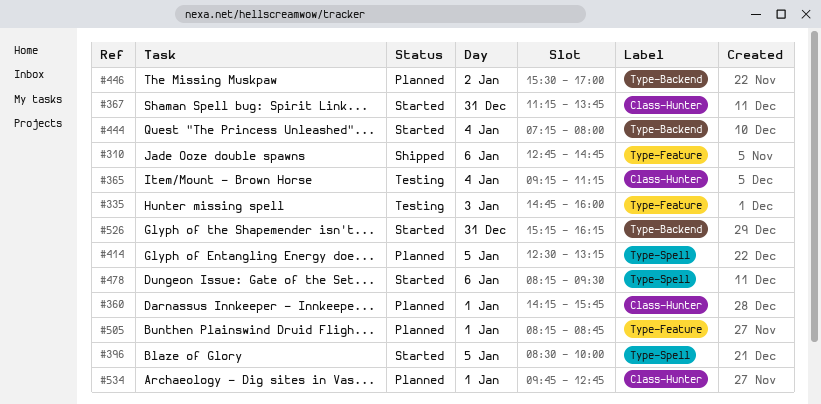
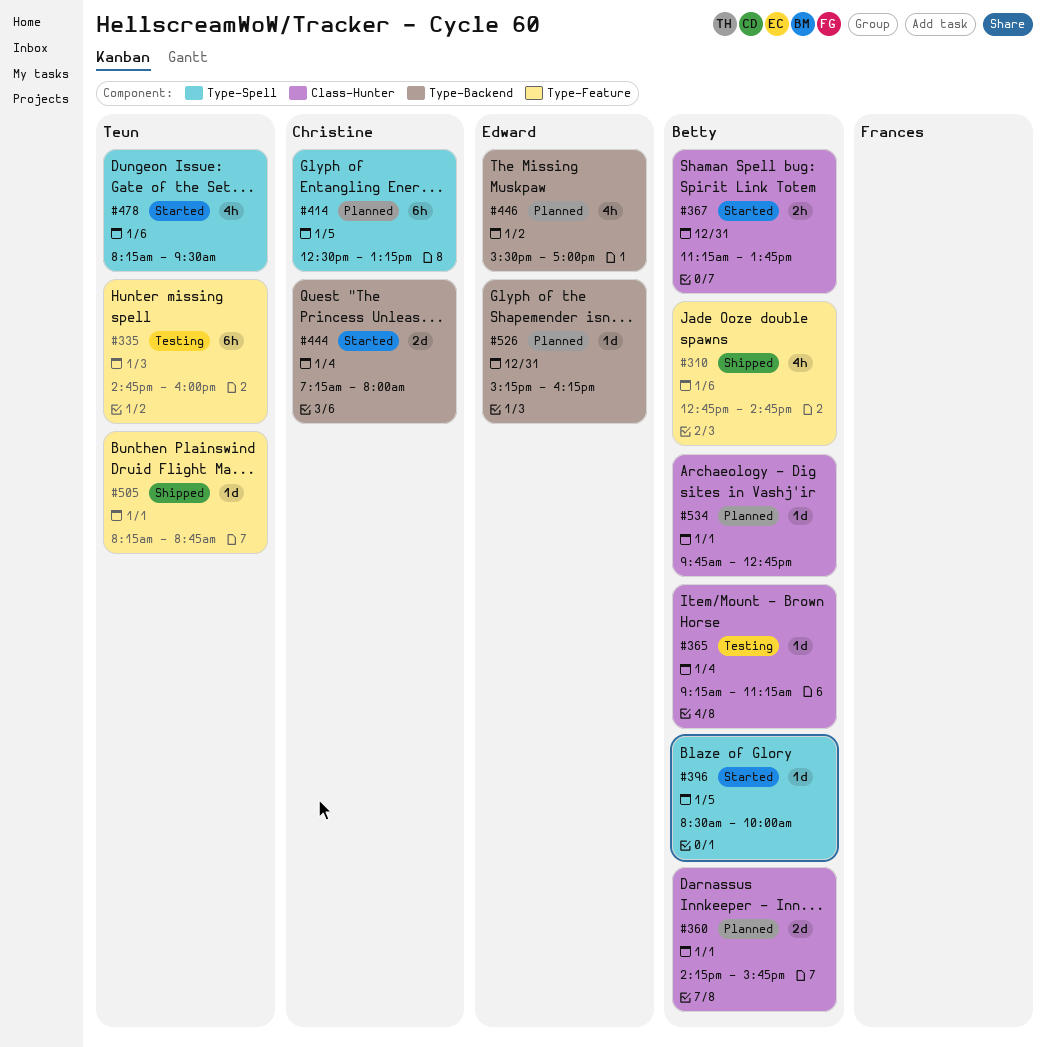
#505, status: Planned -> Shipped
#526, status: Started -> Planned

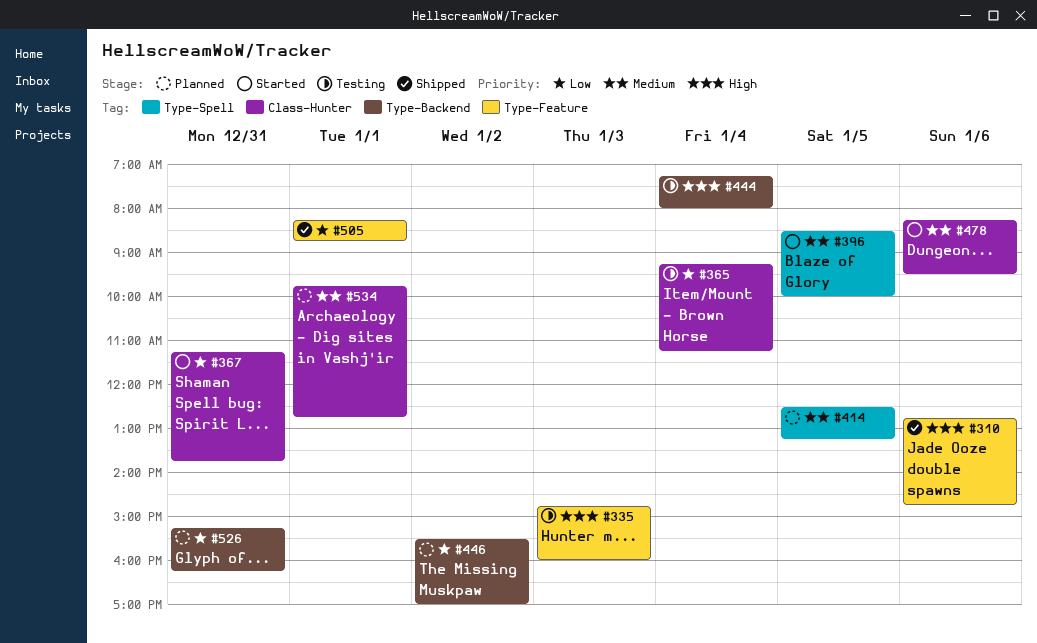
#360: present -> none
#444, status: Started -> Testing
#478, label: Type-Spell -> Class-Hunter

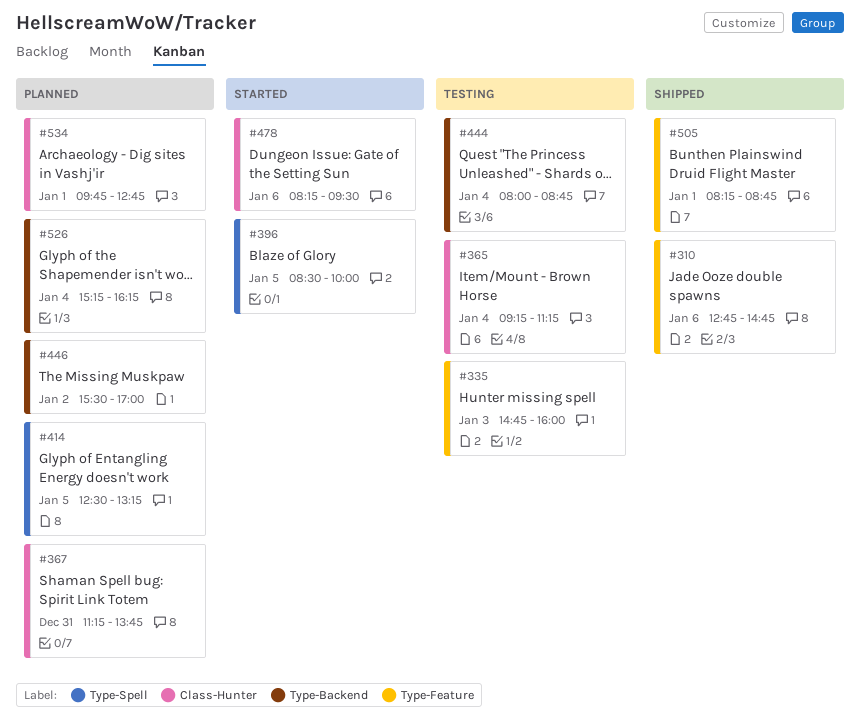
#367, status: Started -> Planned
#444, begins: 07:15 -> 08:00
#444, ends: 08:00 -> 08:45
#526, day: Dec 31 -> Jan 4

